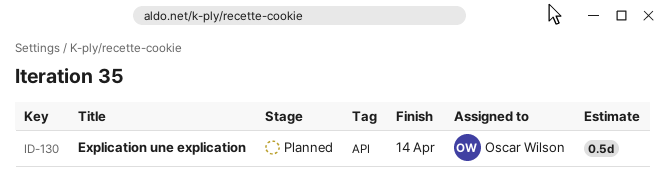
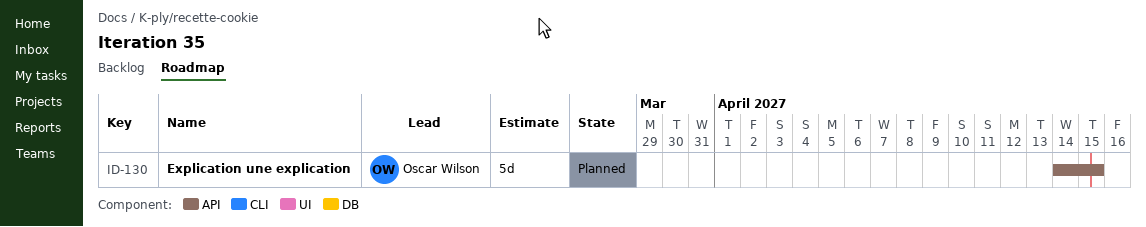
ID-130, estimate: 0.5d -> 5d
ID-130, due: Apr 14 -> Apr 15

